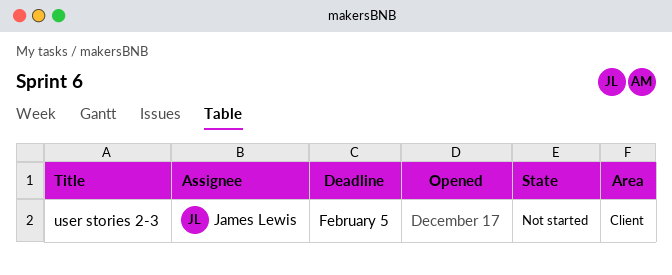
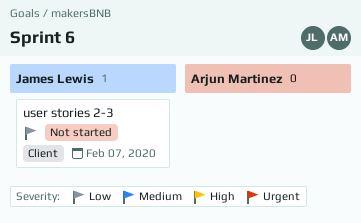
user stories 2-3, due: Feb 5 -> Feb 7

